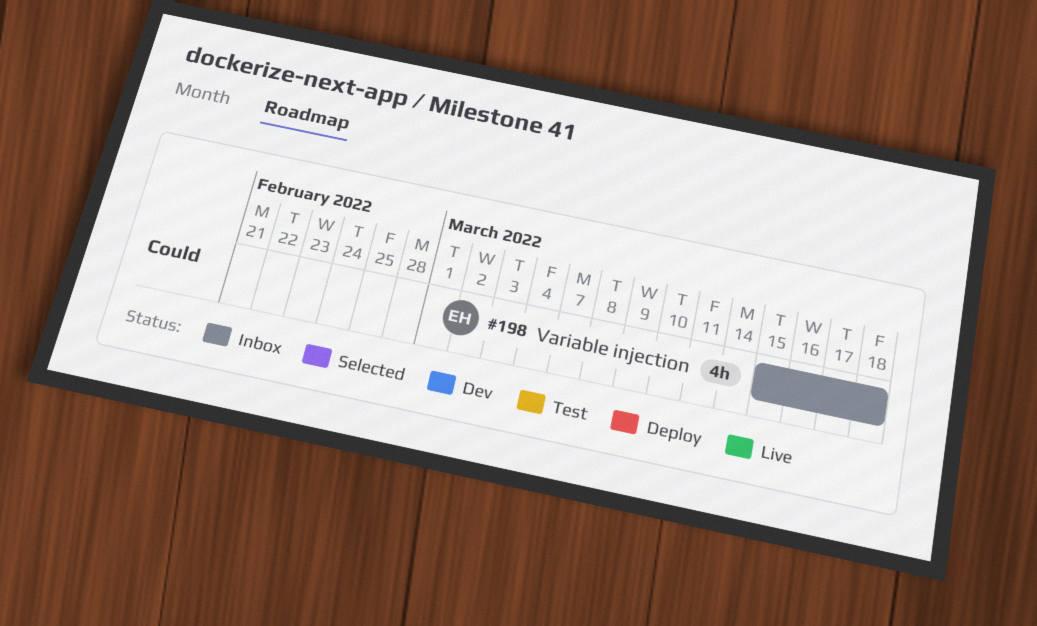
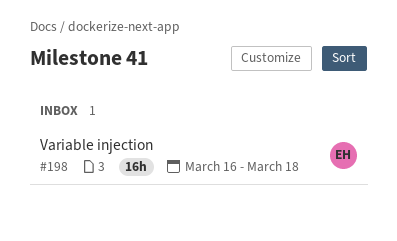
#198, estimate: 4h -> 16h
#198, start: Mar 15 -> Mar 16

